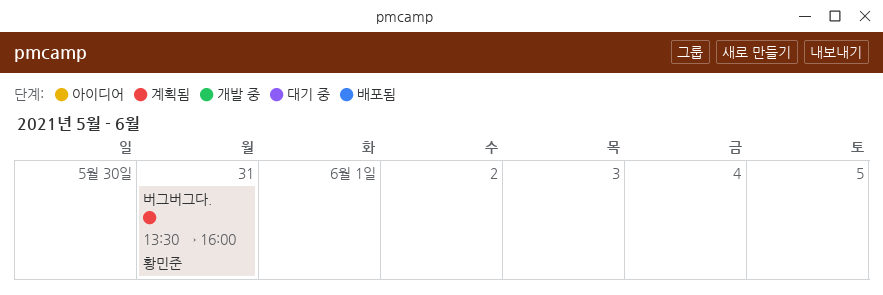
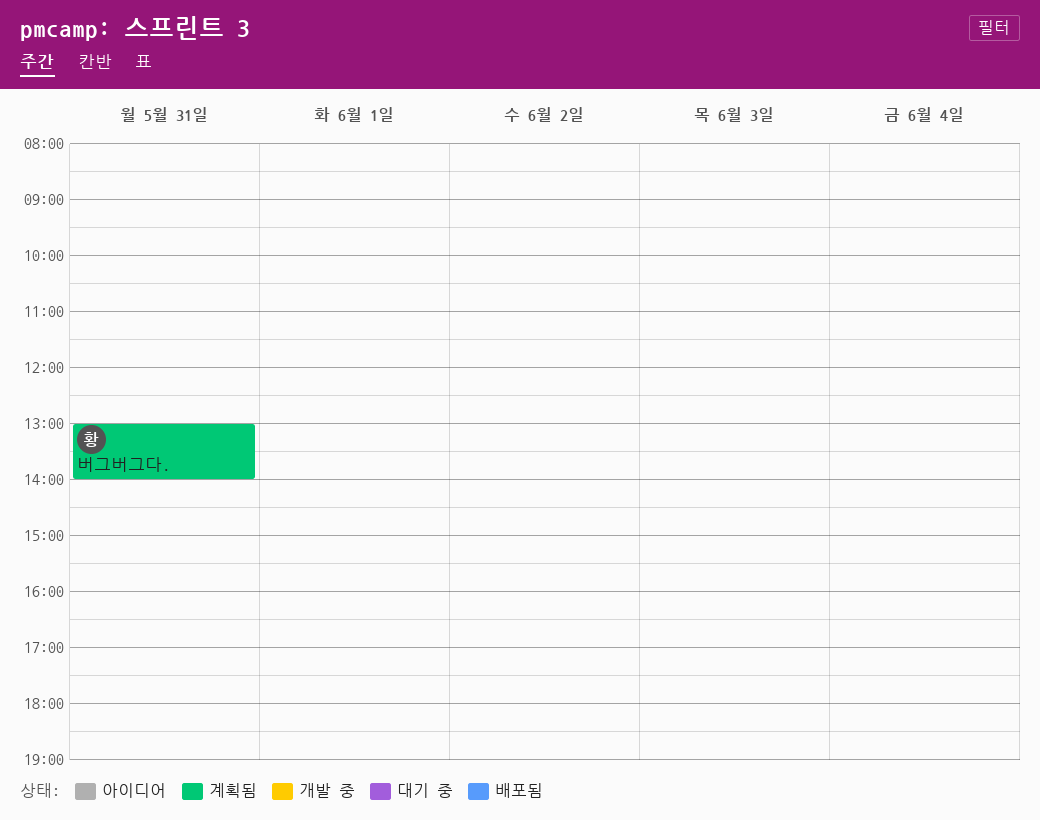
버그버그다., begins: 13:30 -> 13:00
버그버그다., ends: 16:00 -> 14:00

